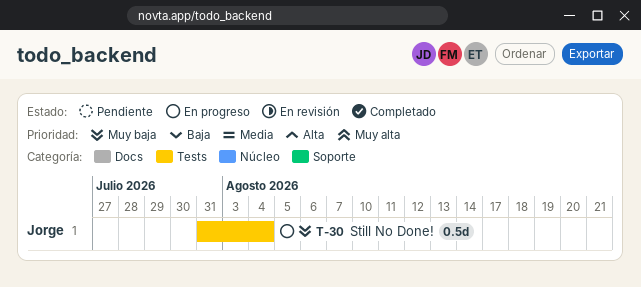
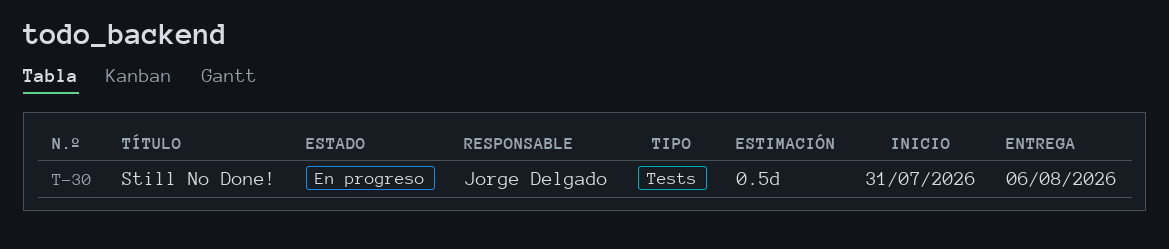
T-30, due: Aug 4 -> Aug 6

